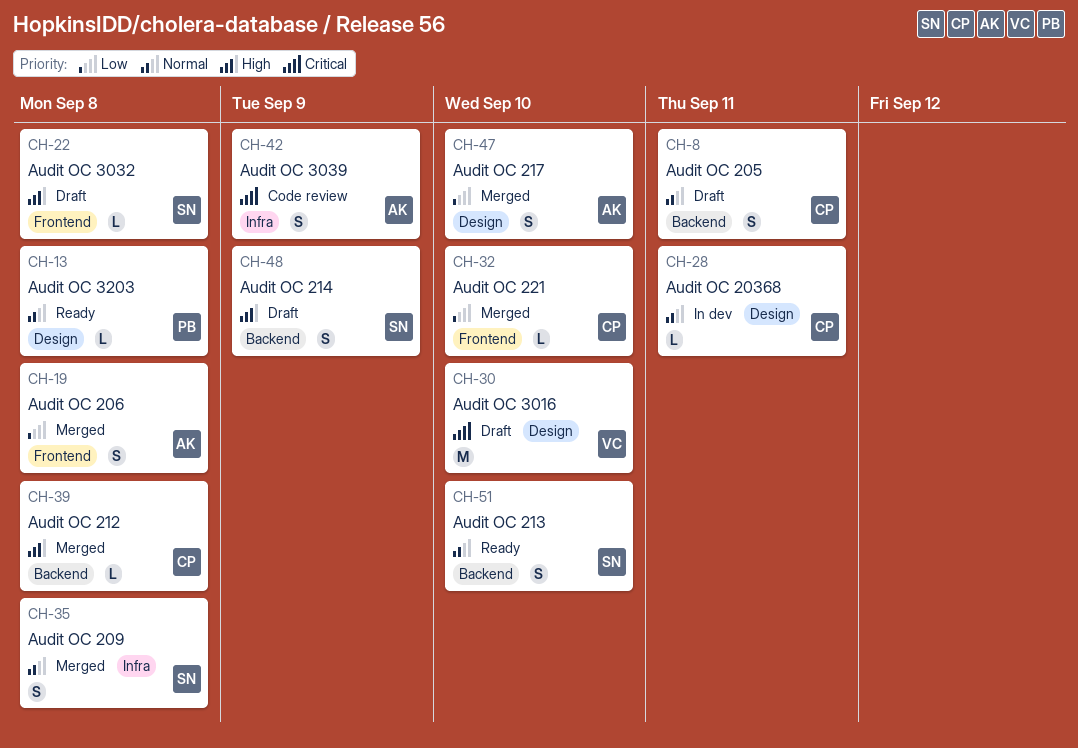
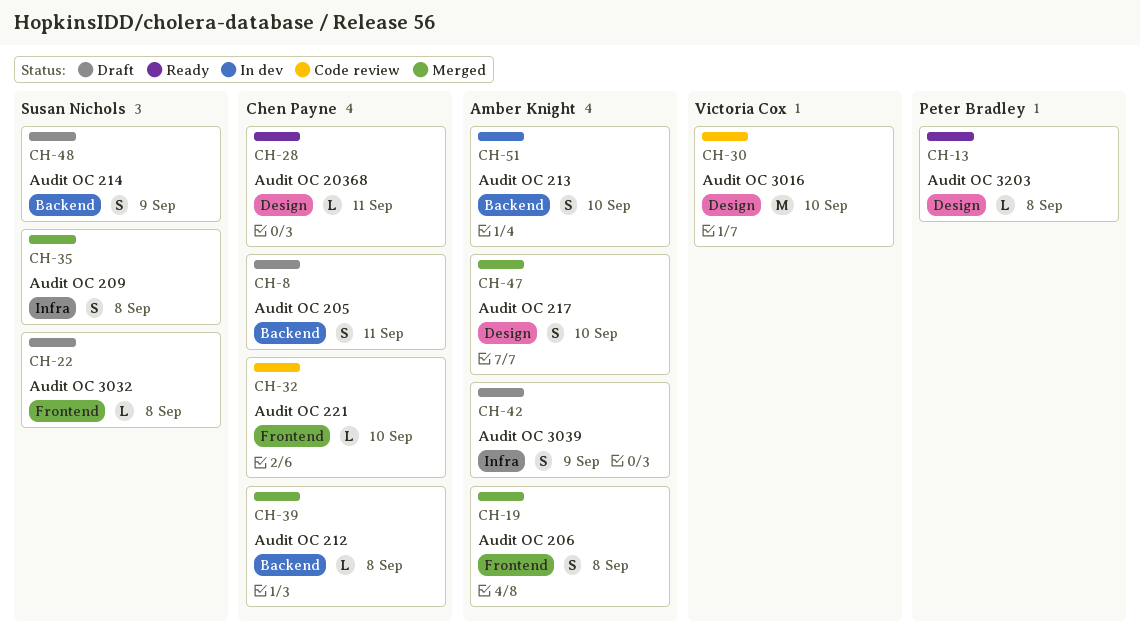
CH-28, status: In dev -> Ready
CH-30, status: Draft -> Code review
CH-32, status: Merged -> Code review
CH-42, status: Code review -> Draft
CH-51, status: Ready -> In dev
CH-51, owner: Susan Nichols -> Amber Knight

